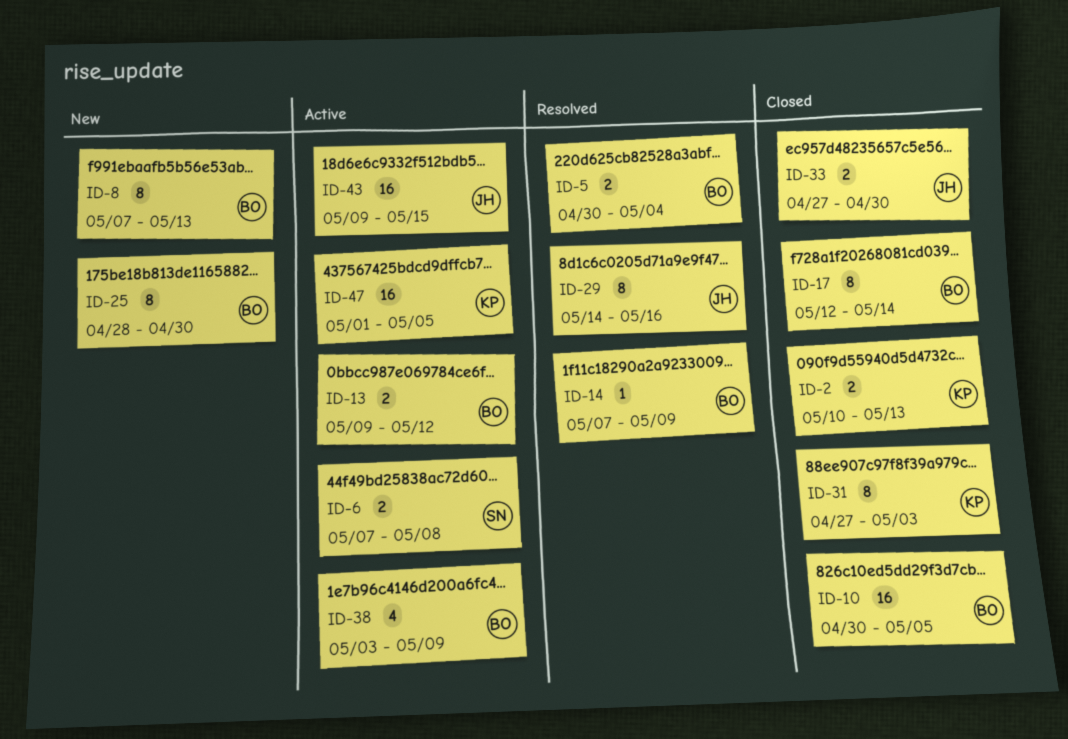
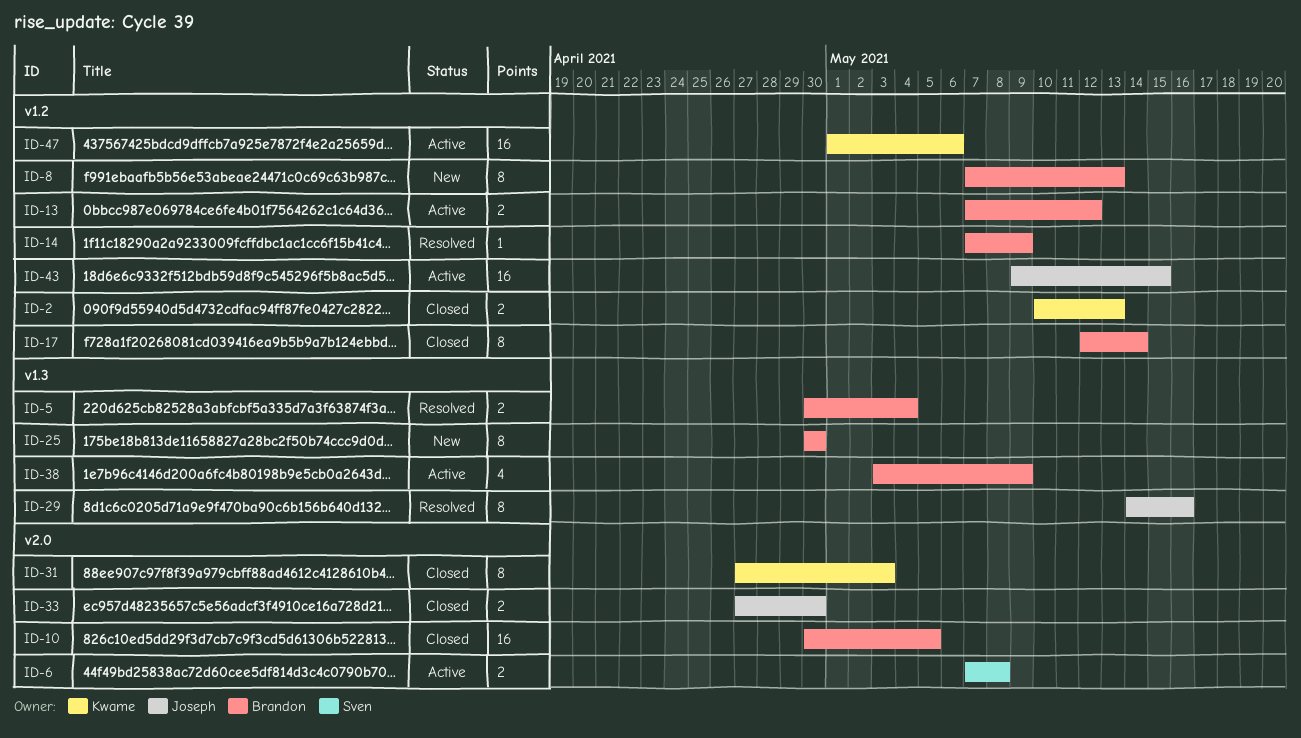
ID-13, start: May 9 -> May 7
ID-25, start: Apr 28 -> Apr 30
ID-47, due: May 5 -> May 6

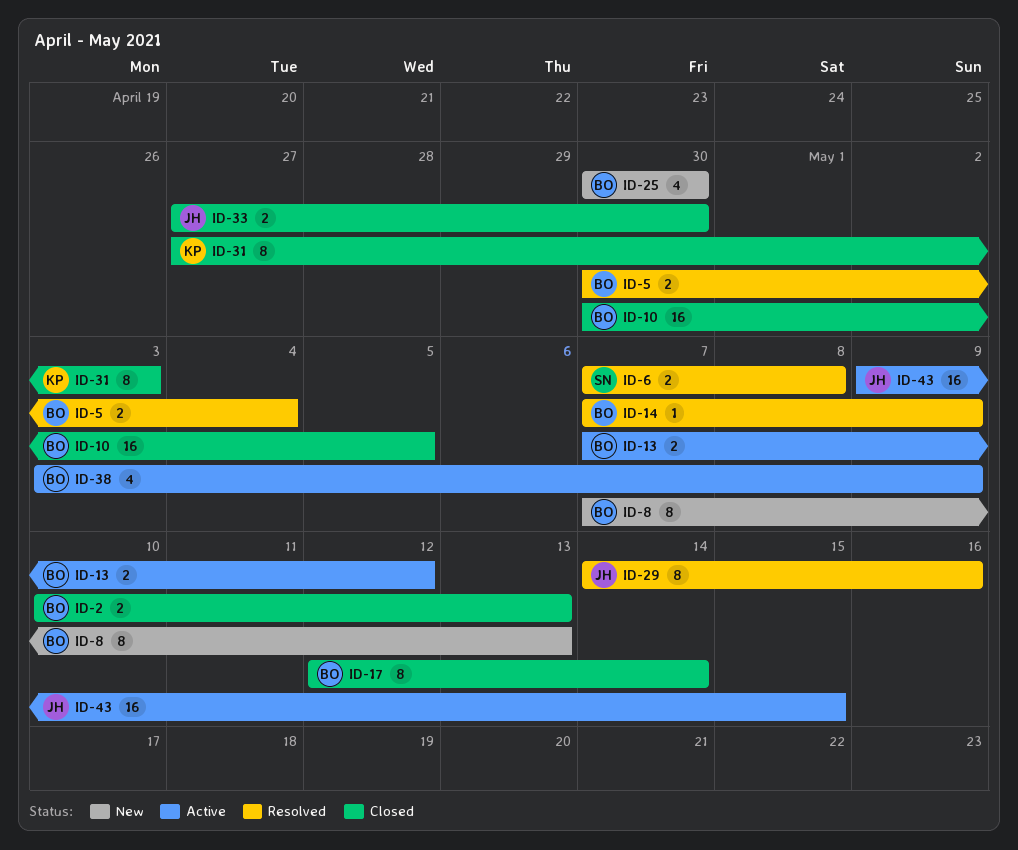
ID-2, owner: Kwame -> Brandon
ID-6, status: Active -> Resolved
ID-25, estimate: 8 -> 4
ID-47: present -> none

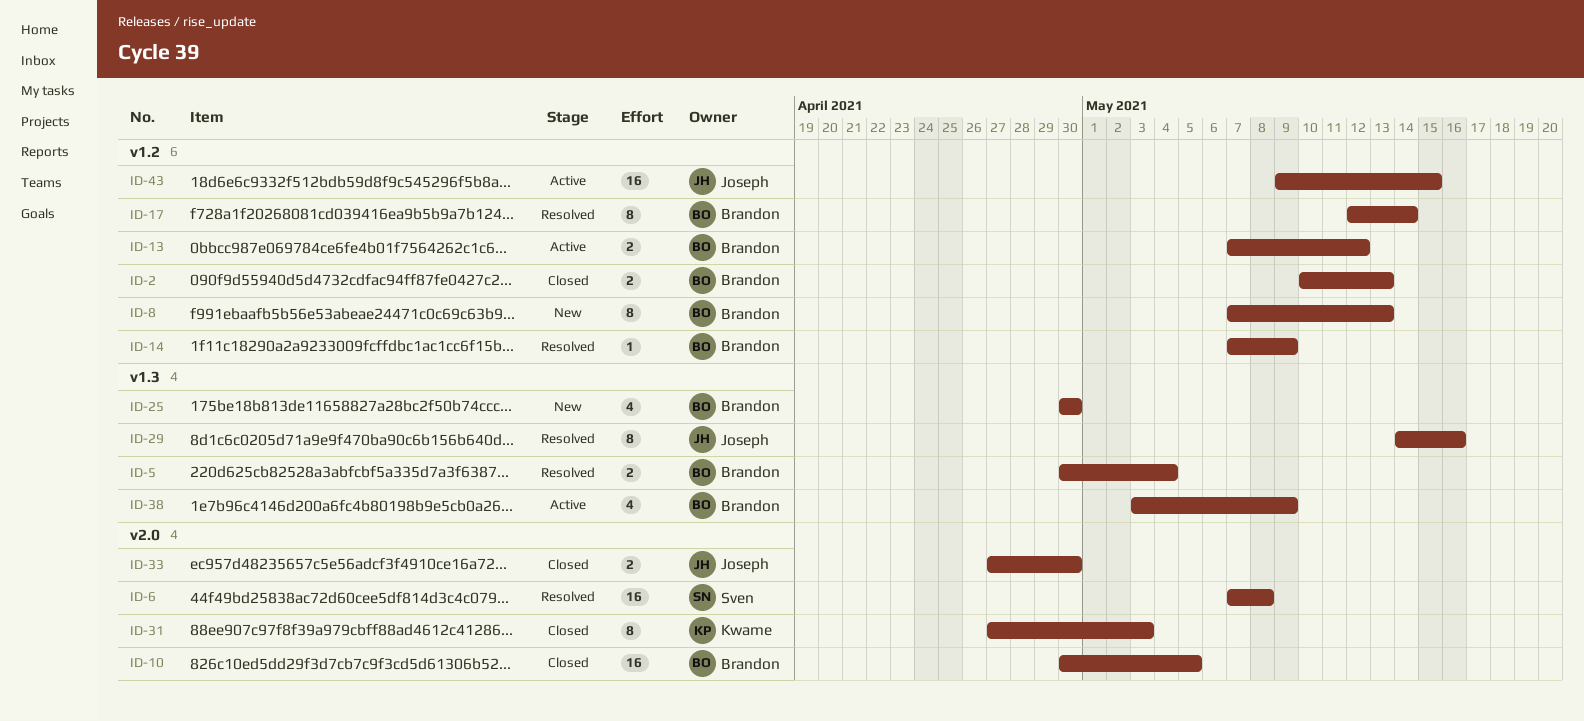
ID-6, estimate: 2 -> 16
ID-17, status: Closed -> Resolved

